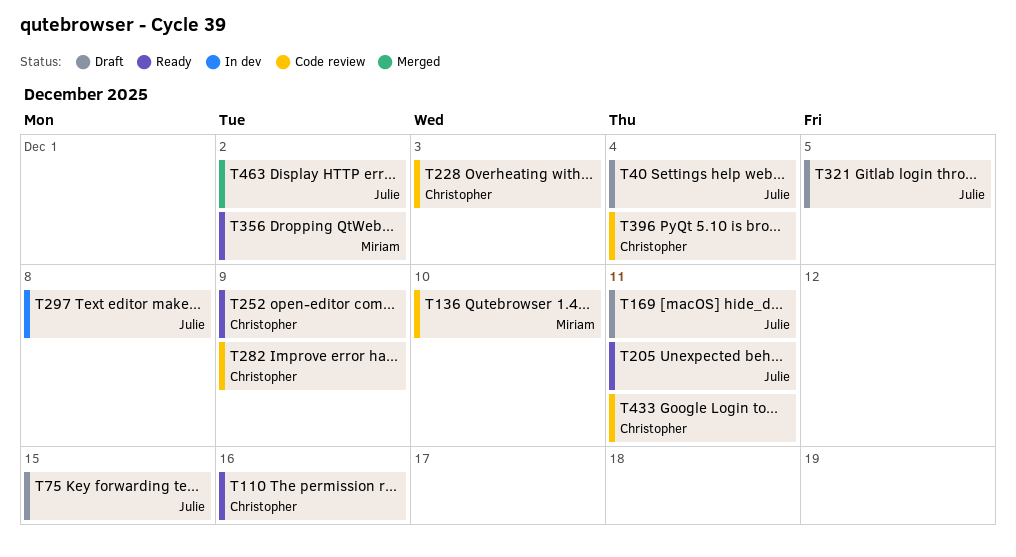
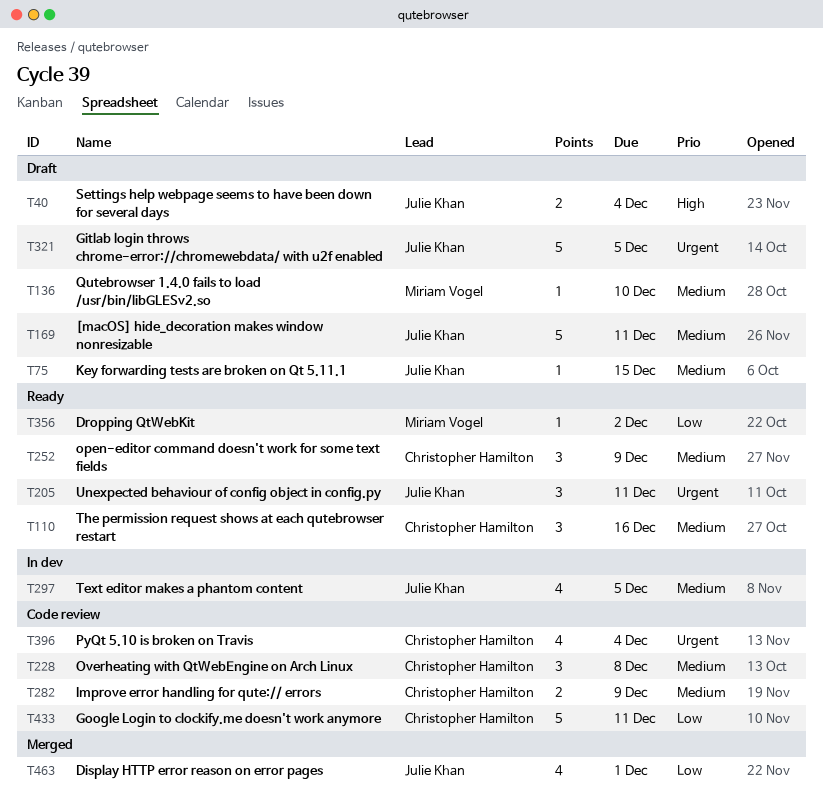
T136, status: Code review -> Draft
T228, due: Dec 3 -> Dec 8
T297, due: Dec 8 -> Dec 5
T463, due: Dec 2 -> Dec 1

